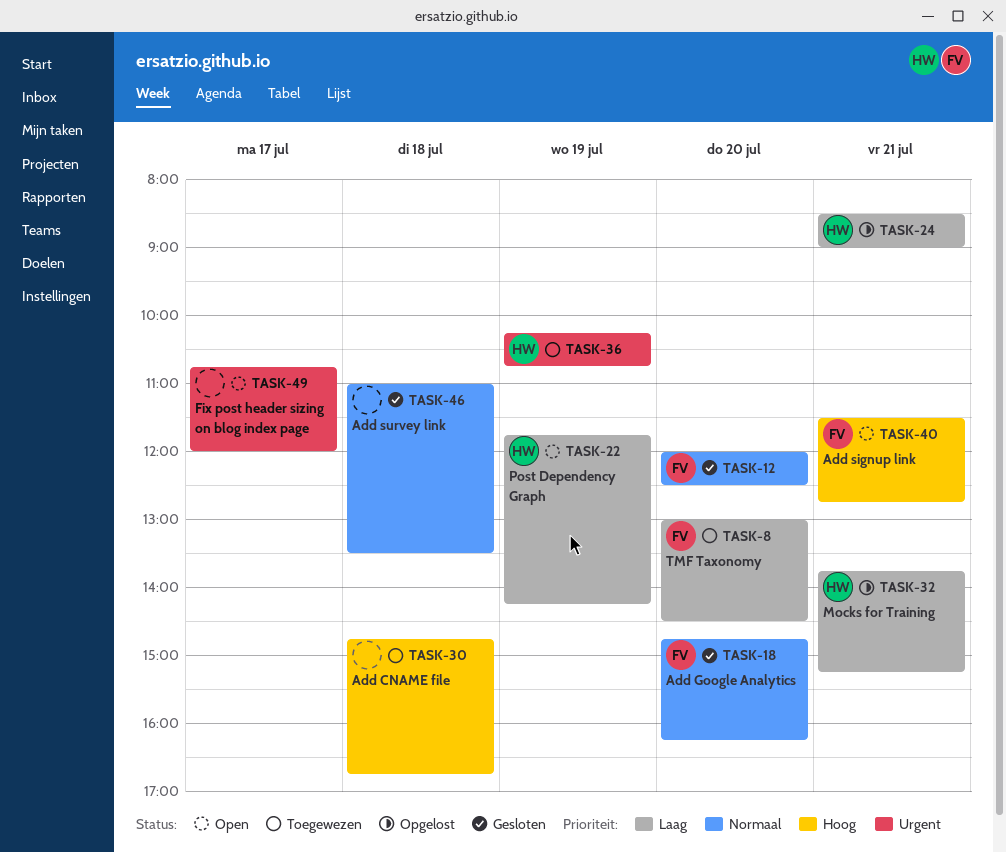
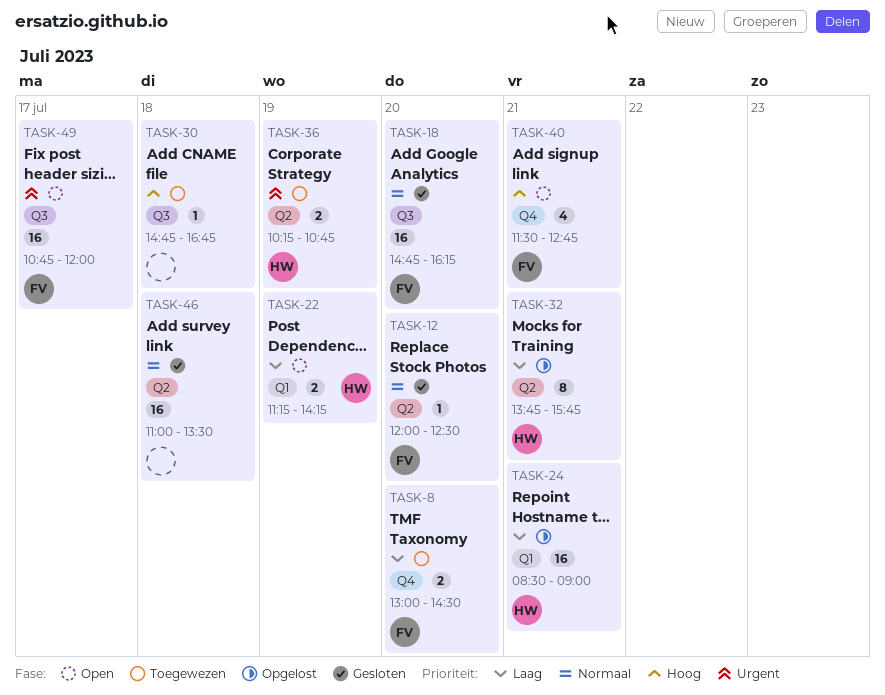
TASK-22, begins: 11:45 -> 11:15
TASK-32, ends: 15:15 -> 15:45
TASK-49, owner: none -> FV

